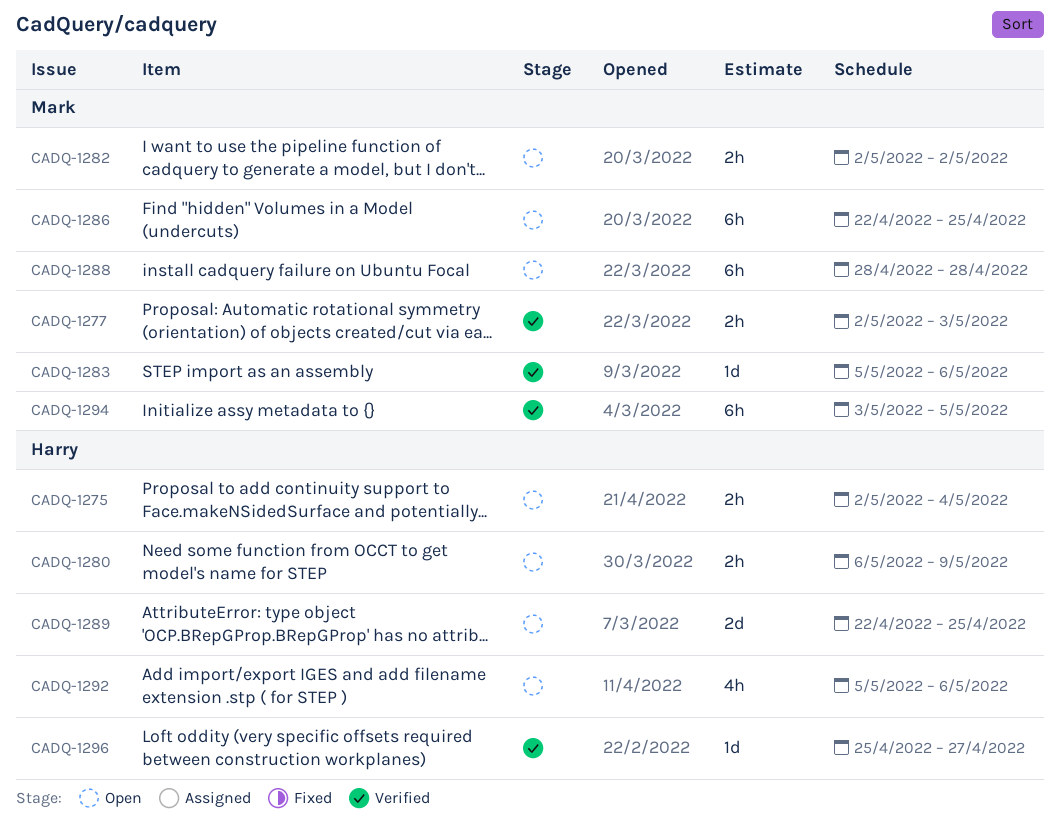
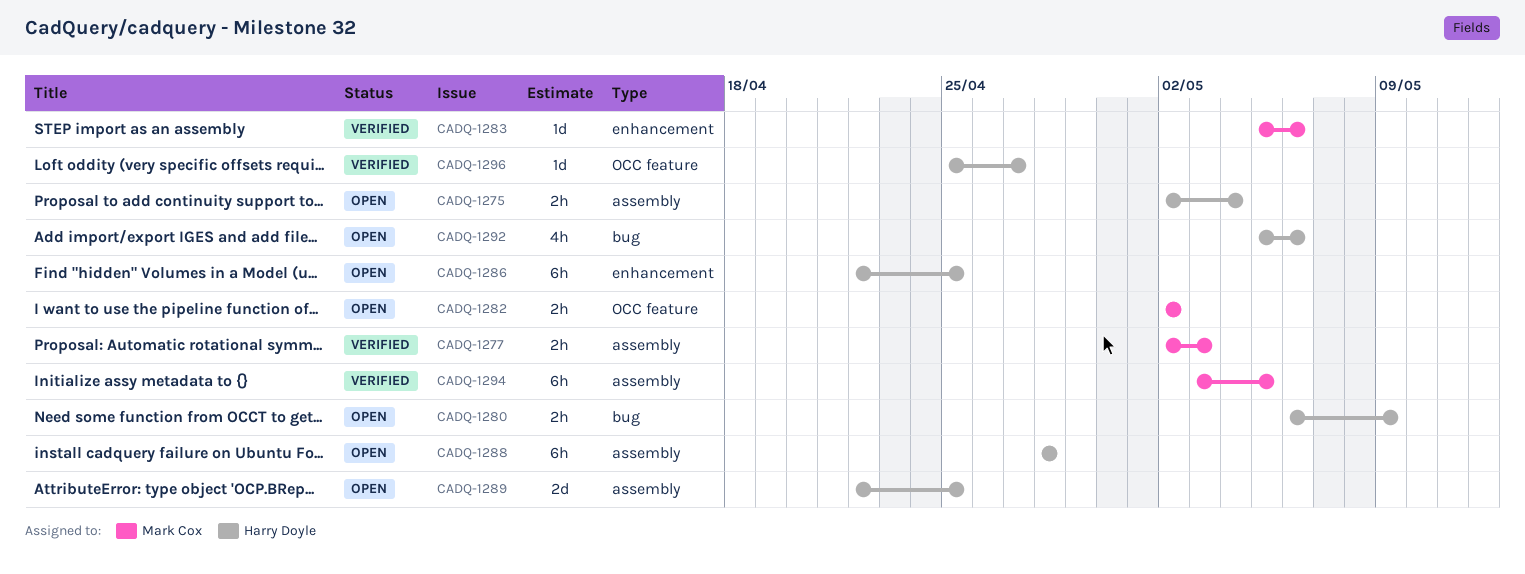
CADQ-1286, owner: Mark Cox -> Harry Doyle
CADQ-1288, owner: Mark Cox -> Harry Doyle

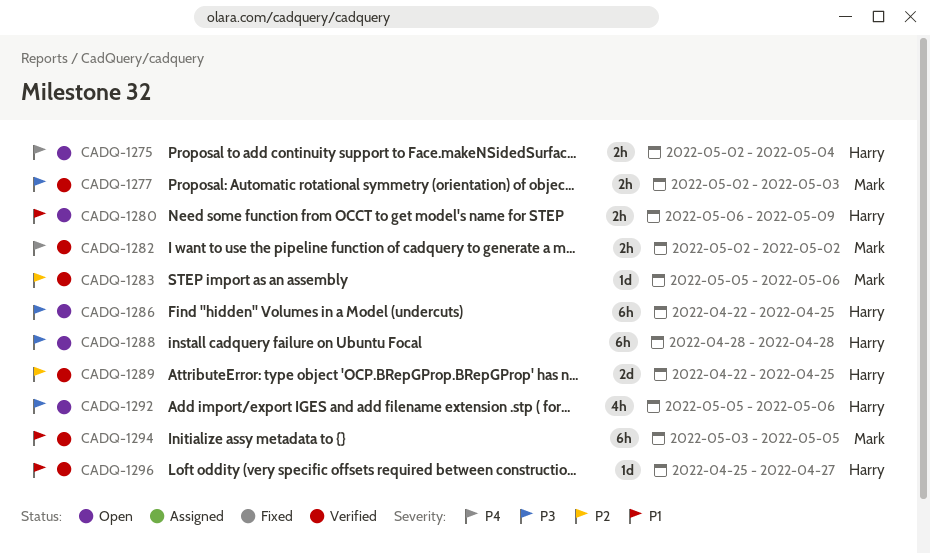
CADQ-1282, status: Open -> Verified
CADQ-1289, status: Open -> Verified

